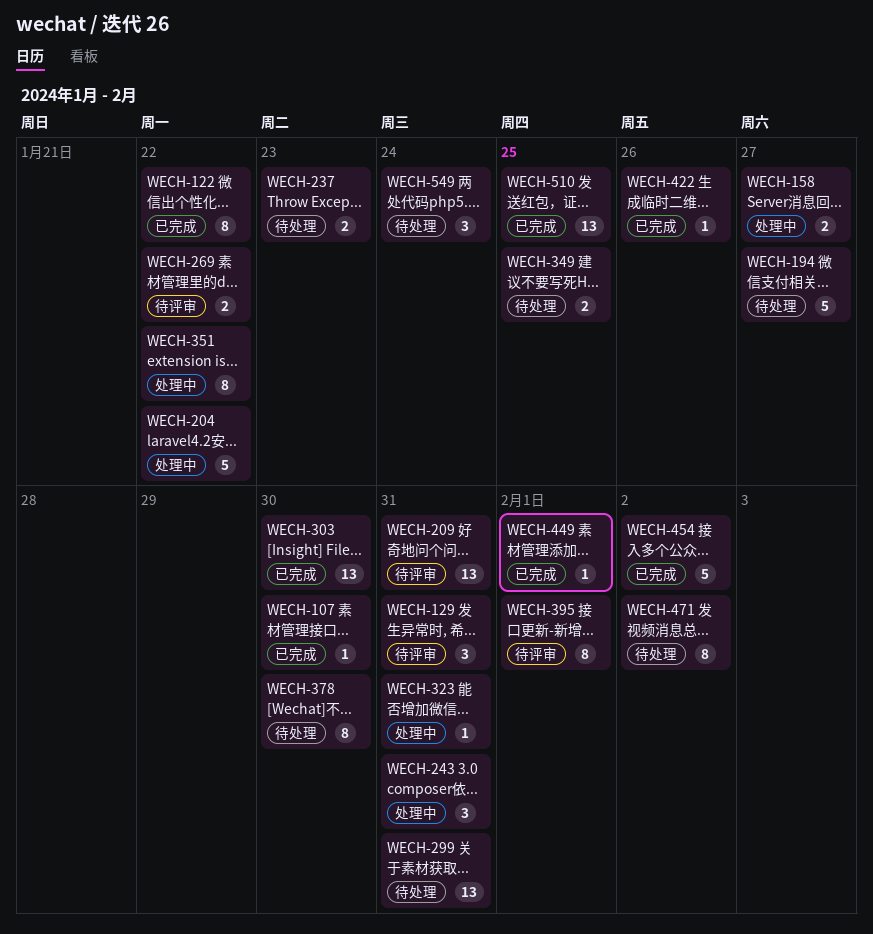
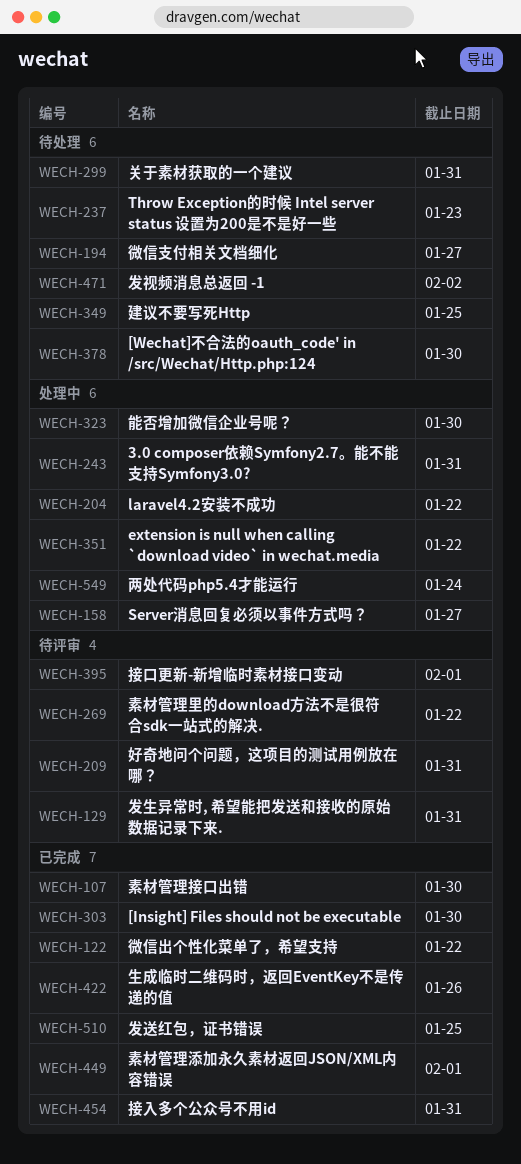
WECH-323, due: Jan 31 -> Jan 30
WECH-454, due: Feb 2 -> Jan 31
WECH-549, status: 待处理 -> 处理中

